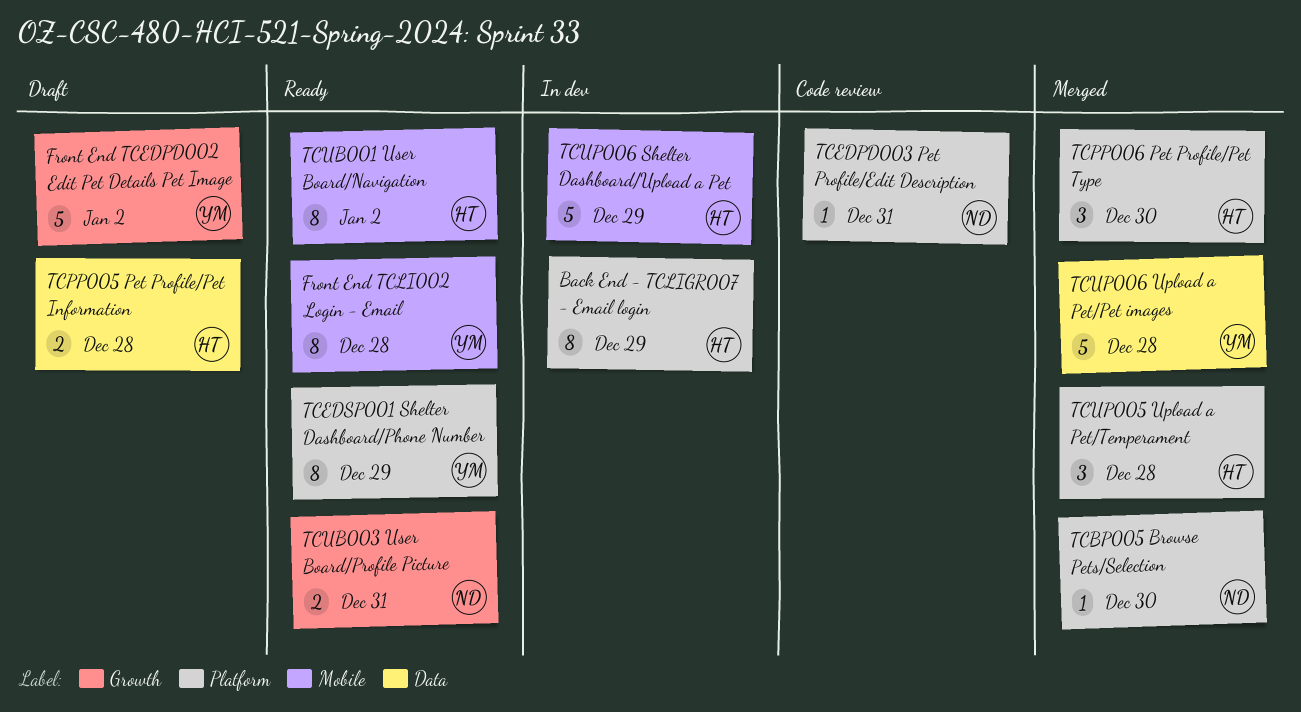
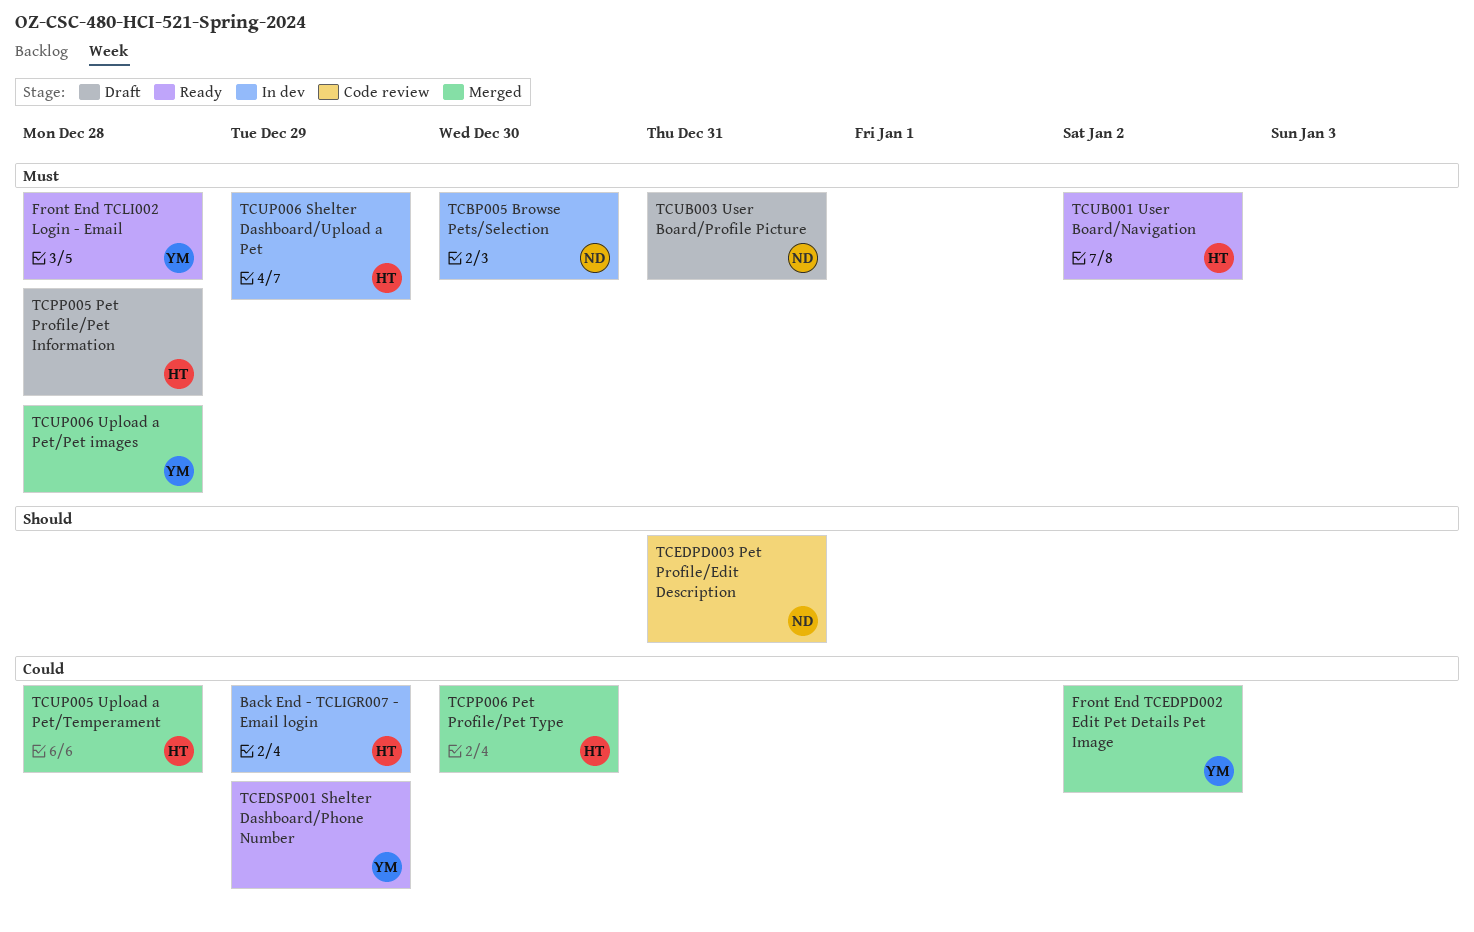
Front End TCEDPD002 Edit Pet Details Pet Image, status: Draft -> Merged
TCBP005 Browse Pets/Selection, status: Merged -> In dev
TCUB003 User Board/Profile Picture, status: Ready -> Draft

